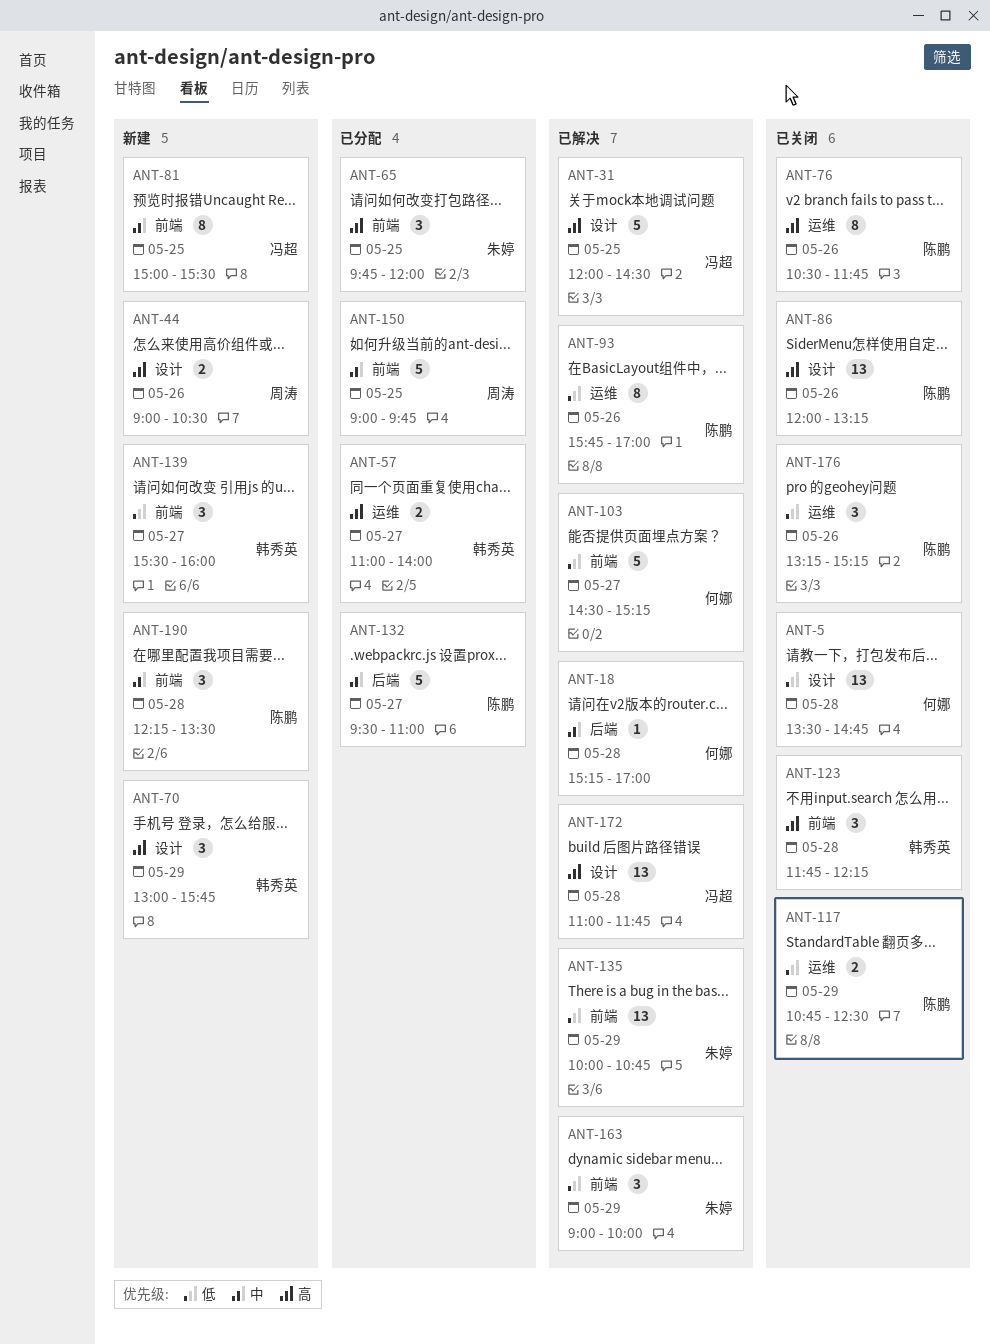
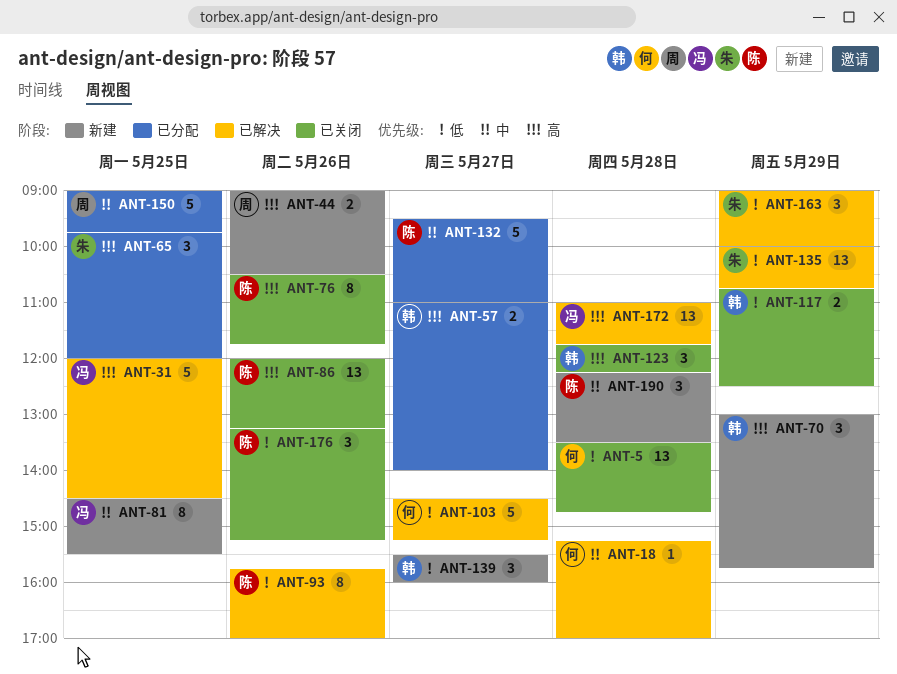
ANT-81, begins: 15:00 -> 14:30
ANT-117, owner: 陈鹏 -> 韩秀英

